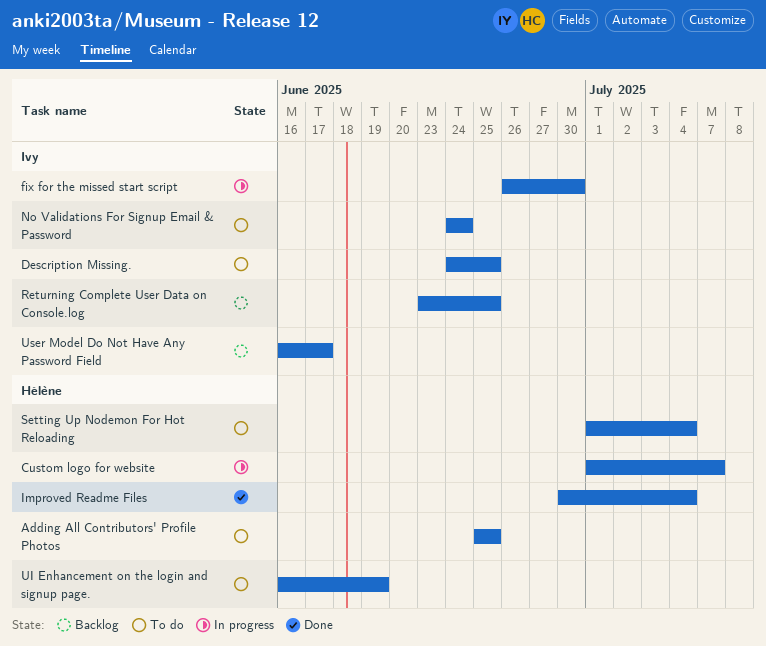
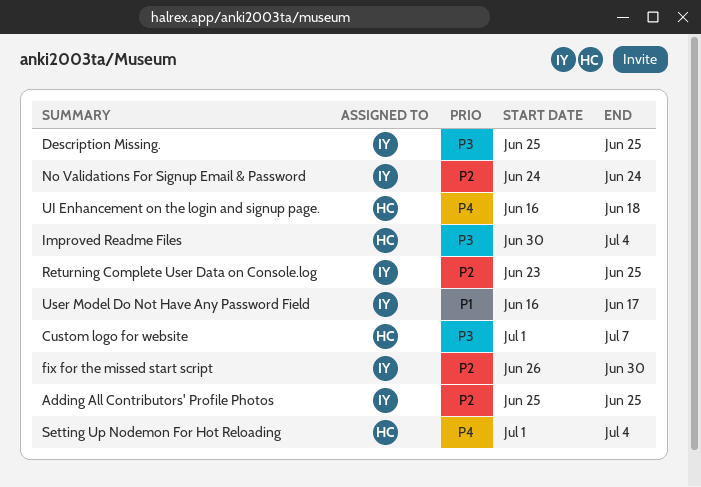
Adding All Contributors' Profile Photos, owner: Hélène -> Ivy
Description Missing., start: Jun 24 -> Jun 25
UI Enhancement on the login and signup page., due: Jun 19 -> Jun 18

